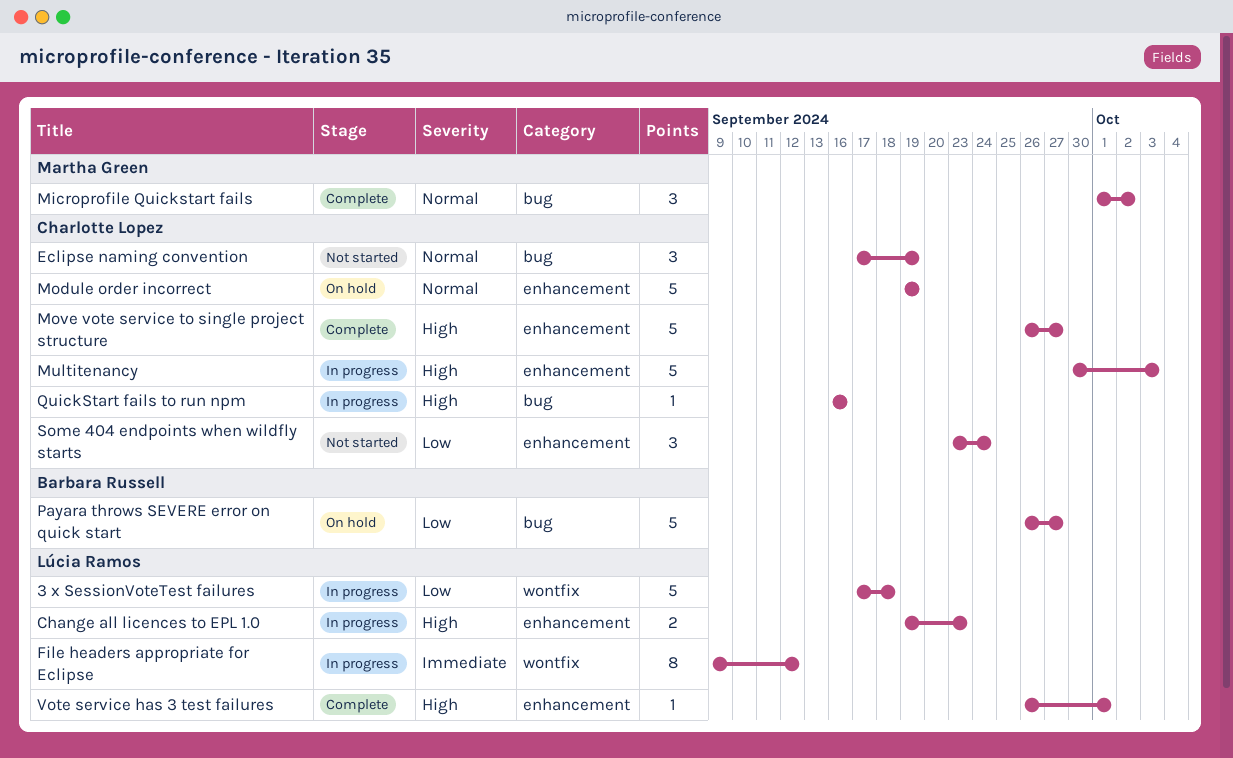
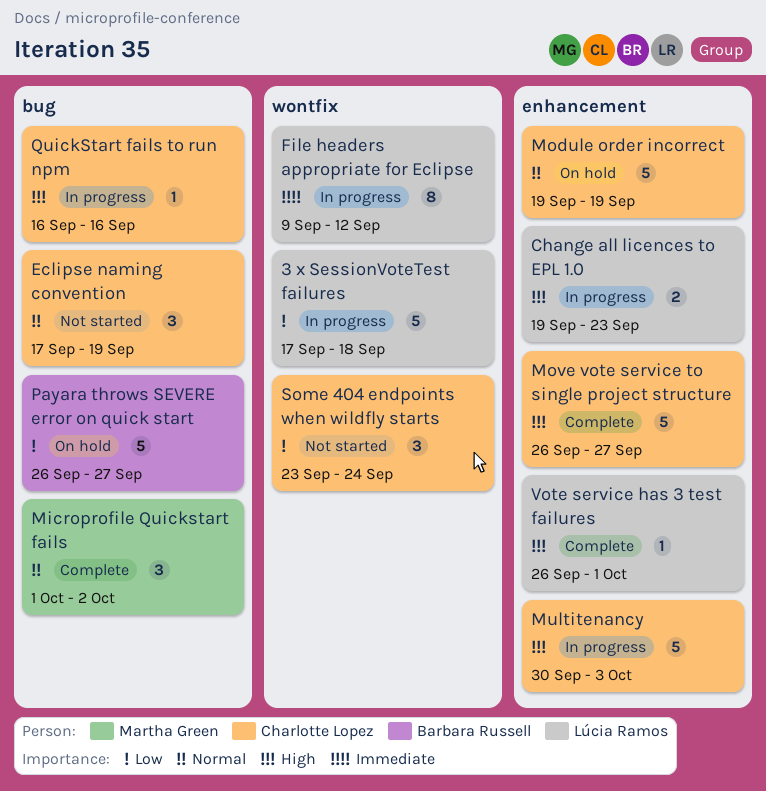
Some 404 endpoints when wildfly starts, label: enhancement -> wontfix

